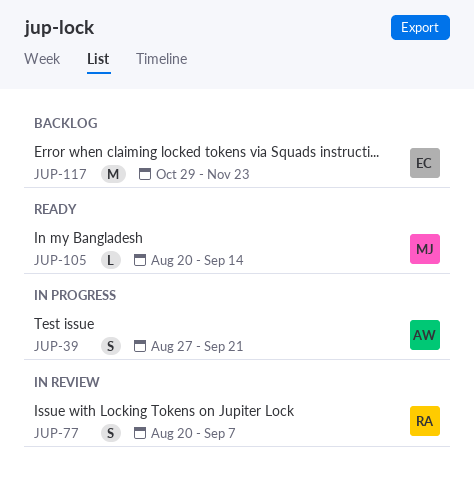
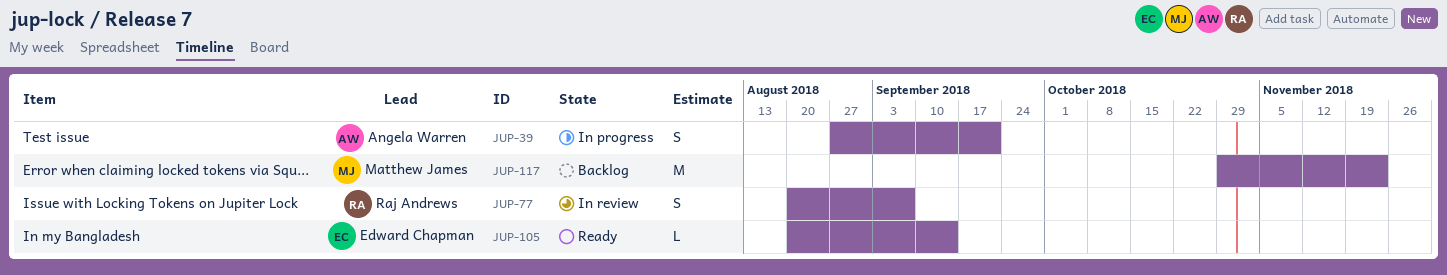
JUP-105, owner: Matthew James -> Edward Chapman
JUP-117, owner: Edward Chapman -> Matthew James

